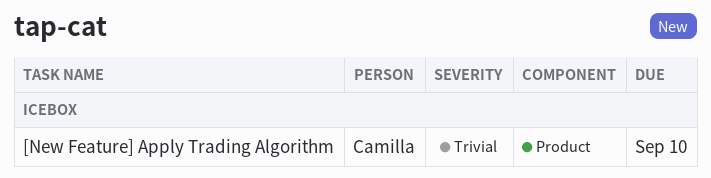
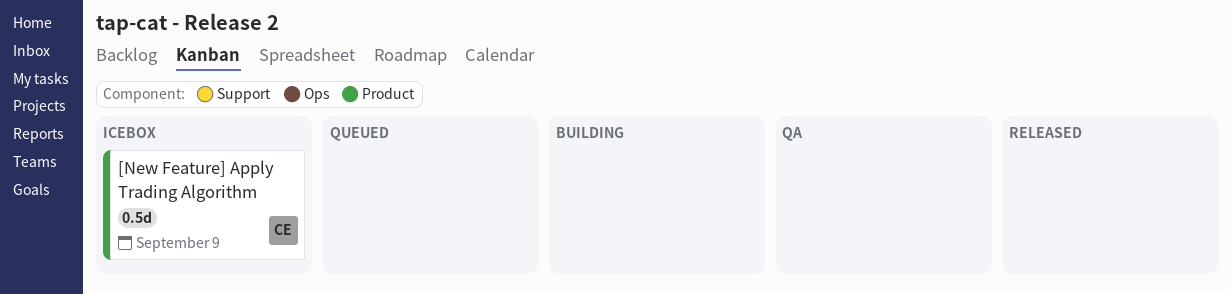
[New Feature] Apply Trading Algorithm, due: Sep 10 -> Sep 9

